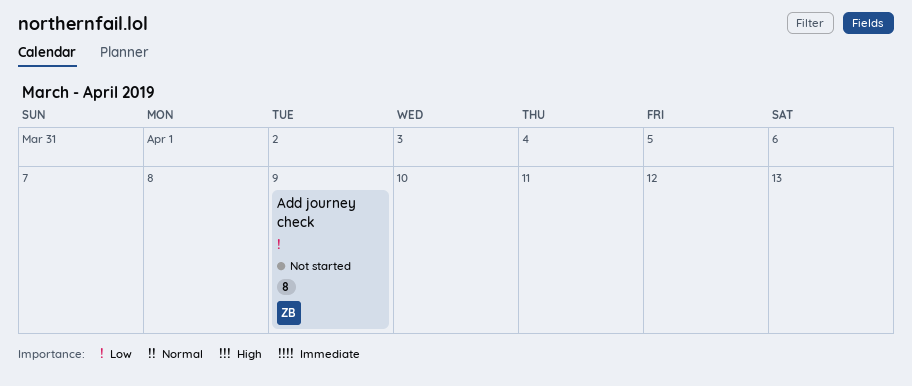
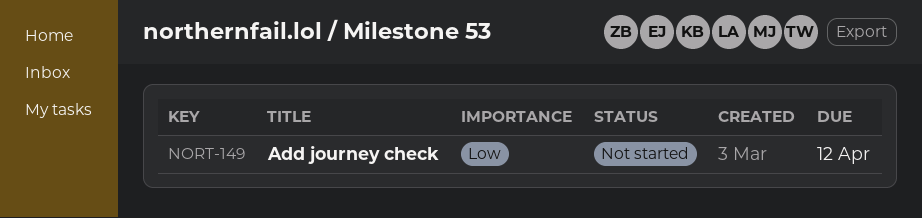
Add journey check, due: Apr 9 -> Apr 12

